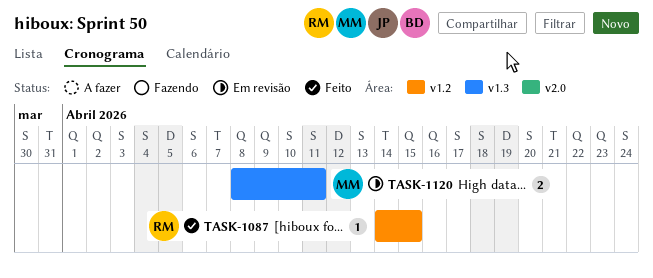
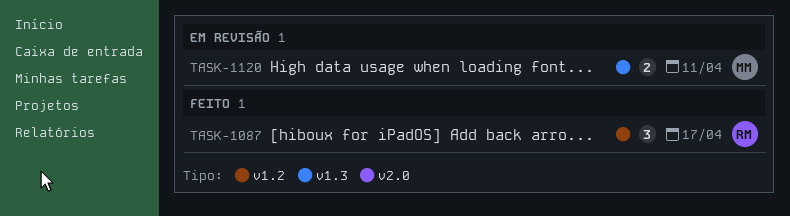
TASK-1087, estimate: 1 -> 3
TASK-1087, due: Apr 15 -> Apr 17

